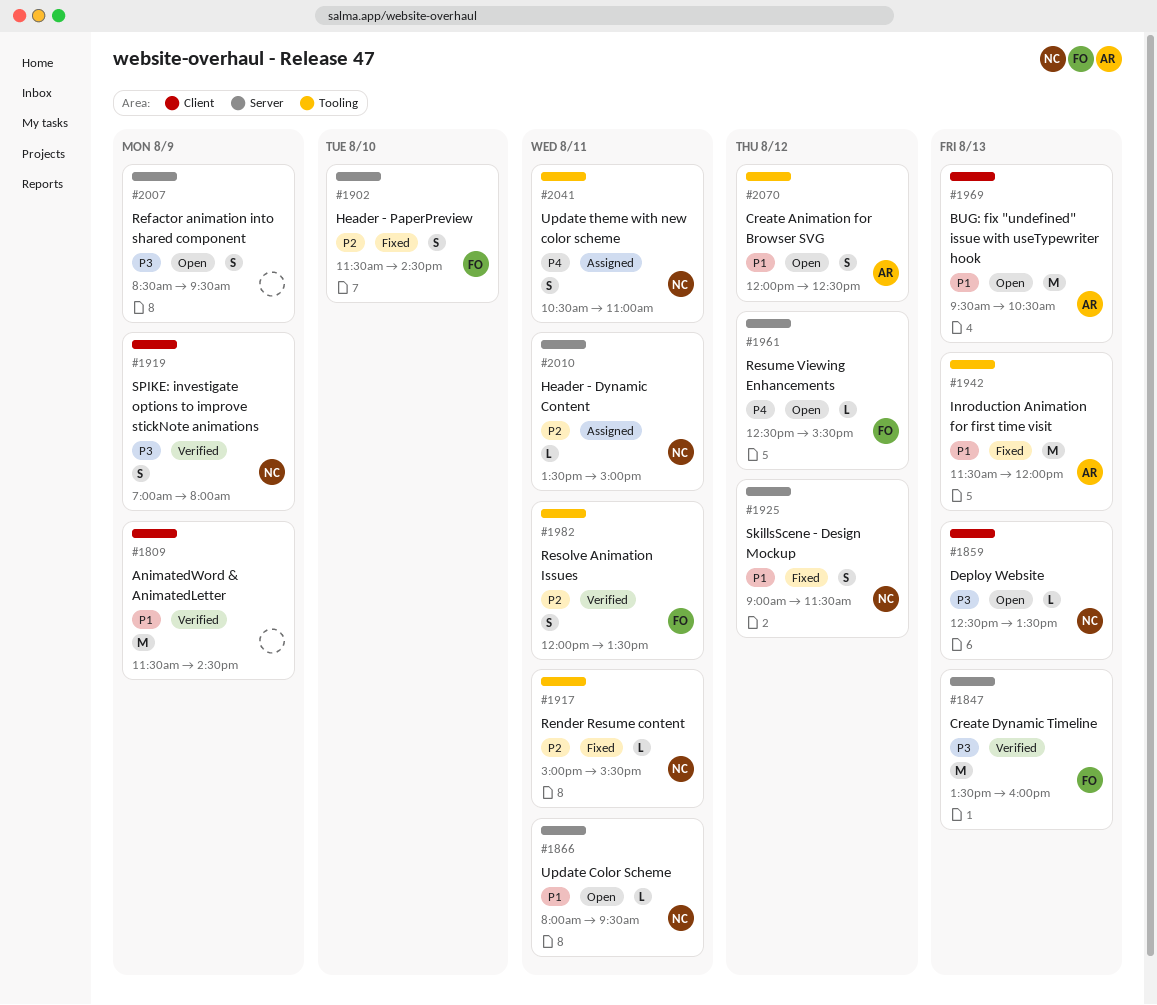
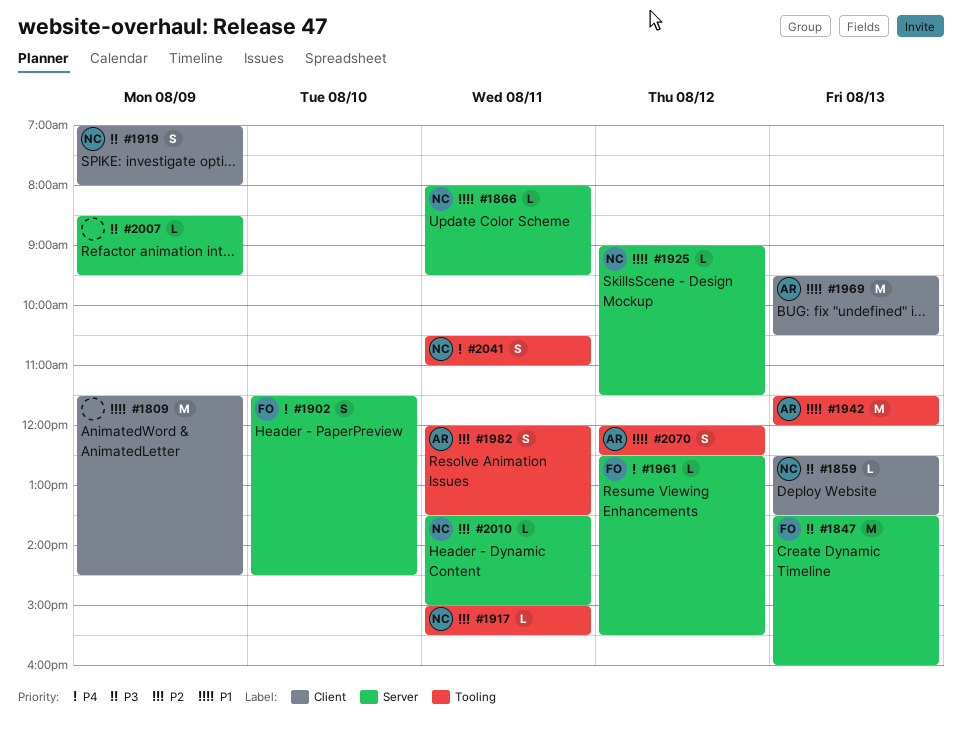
#1902, priority: P2 -> P4
#1925, estimate: S -> L
#1982, owner: FO -> AR
#2007, estimate: S -> L

